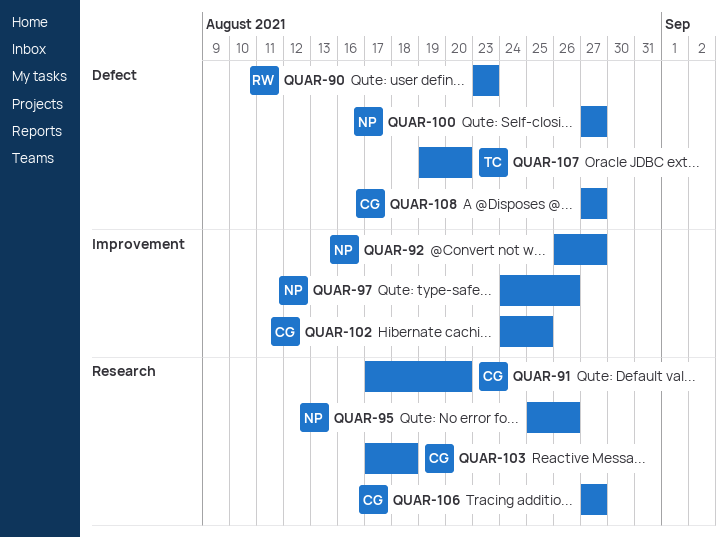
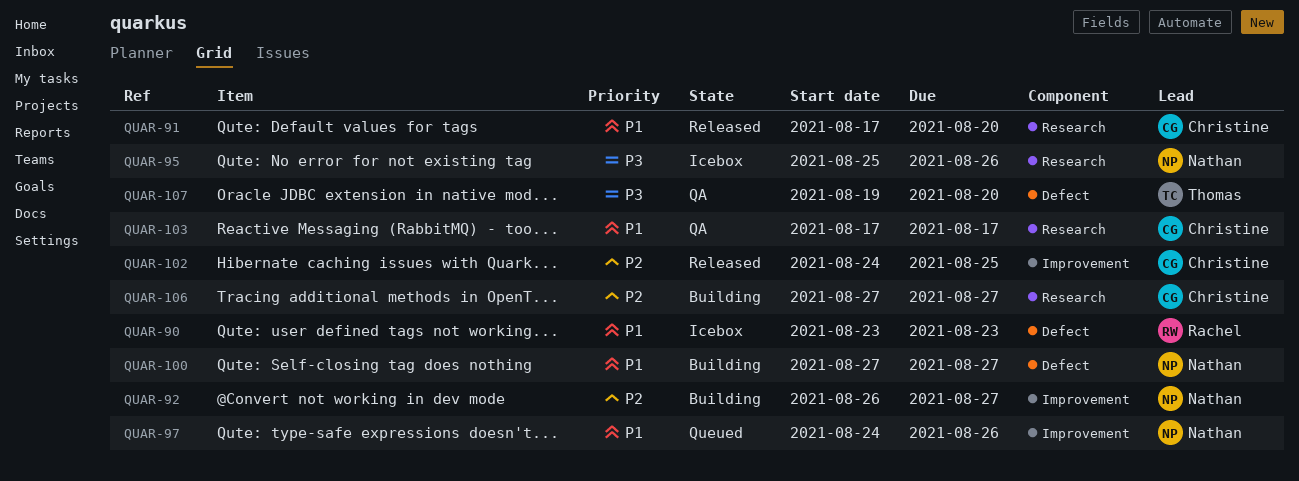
QUAR-103, due: Aug 18 -> Aug 17
QUAR-108: present -> none

